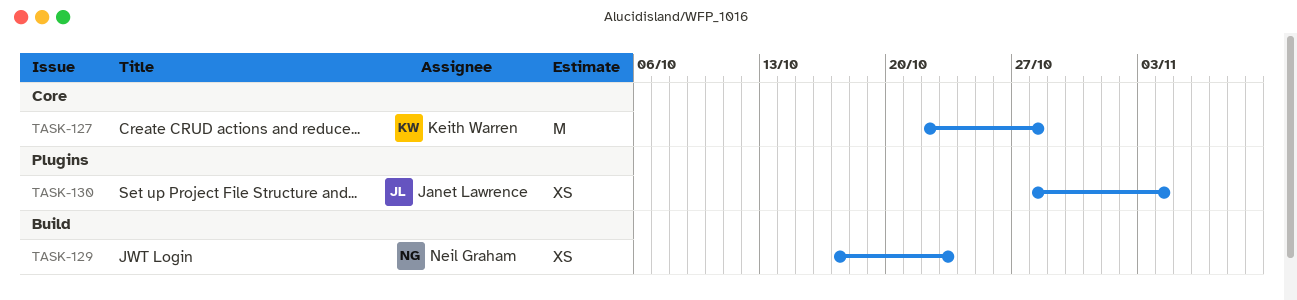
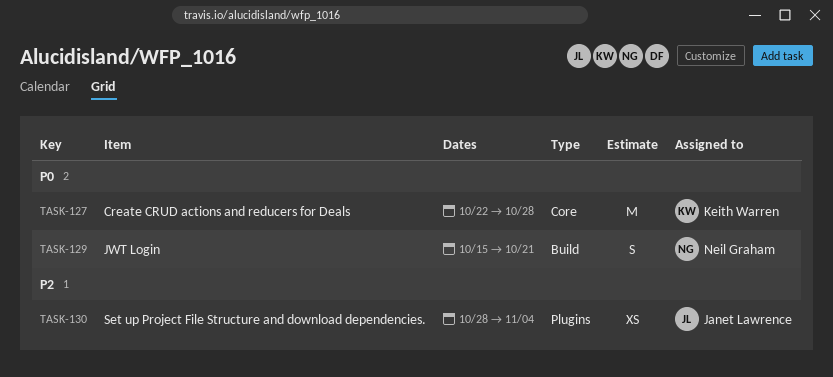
TASK-129, estimate: XS -> S
TASK-129, start: Oct 17 -> Oct 15
TASK-129, due: Oct 23 -> Oct 21

